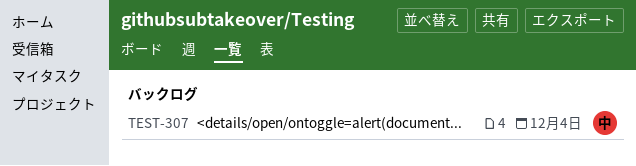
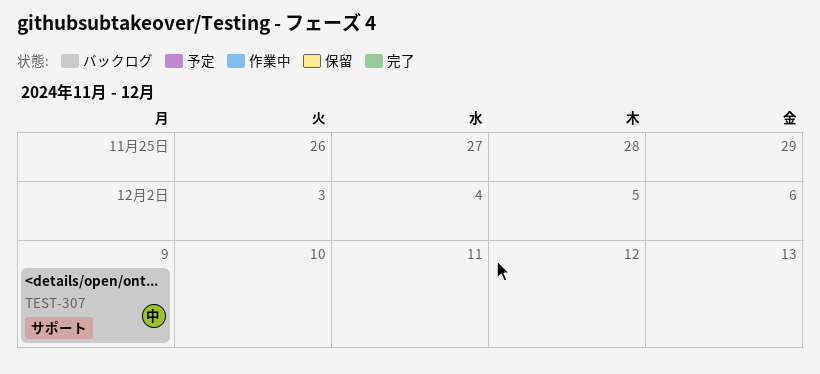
TEST-307, due: Dec 4 -> Dec 9

